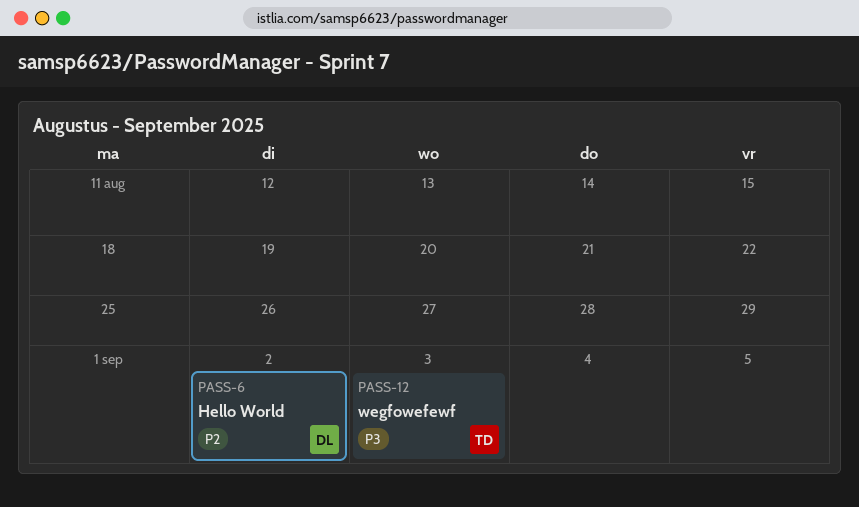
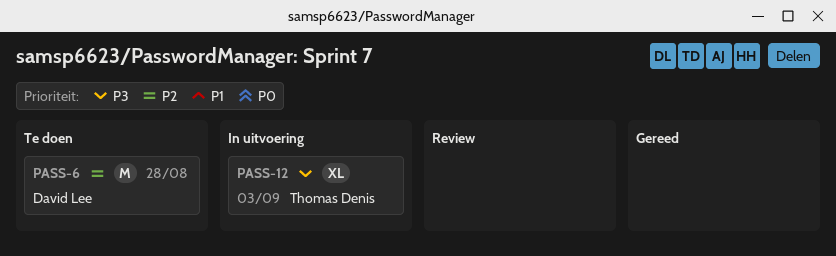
PASS-6, due: Sep 2 -> Aug 28

